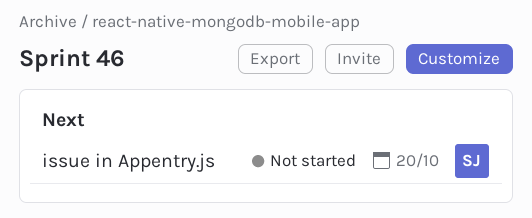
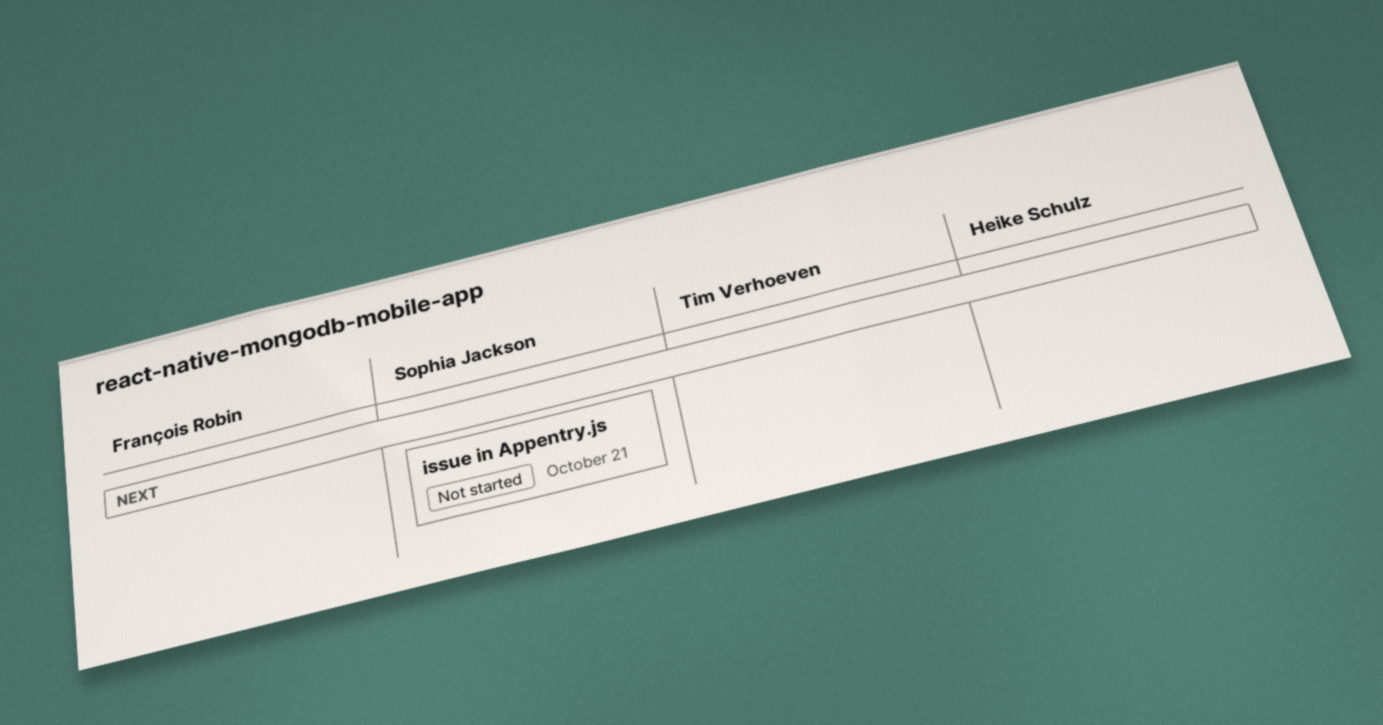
issue in Appentry.js, due: Oct 20 -> Oct 21

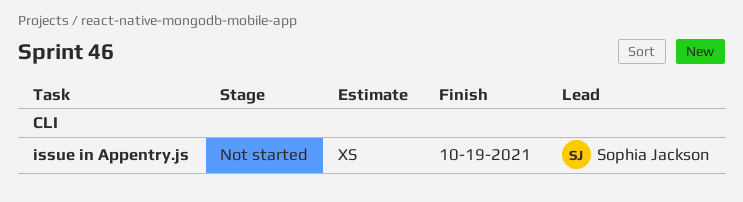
issue in Appentry.js, due: Oct 21 -> Oct 19

